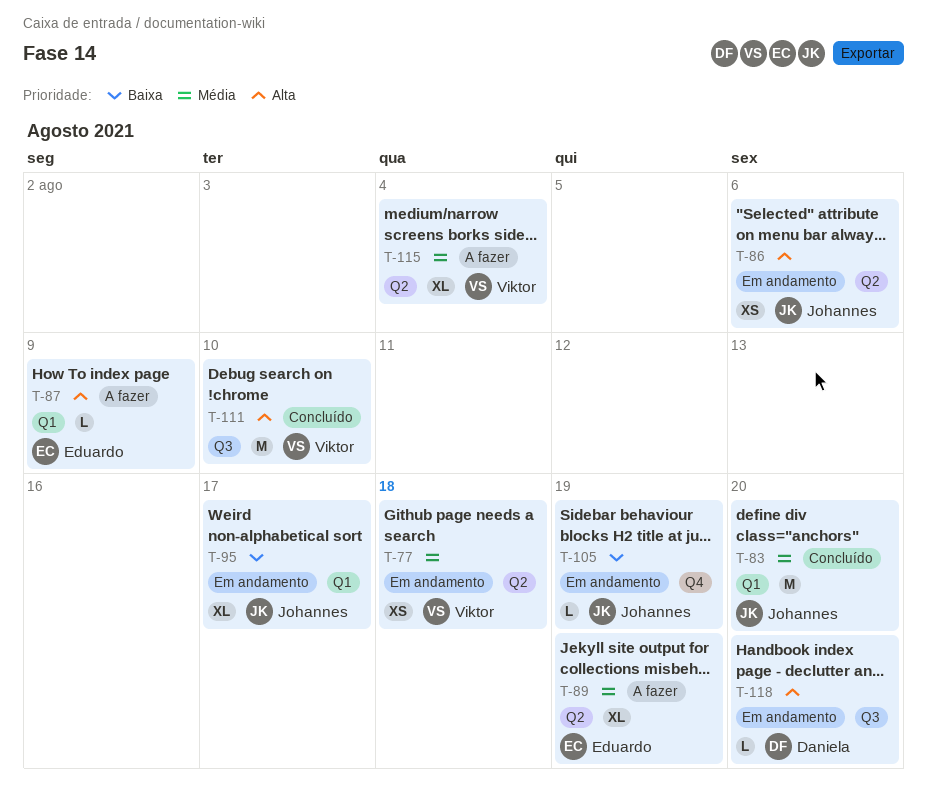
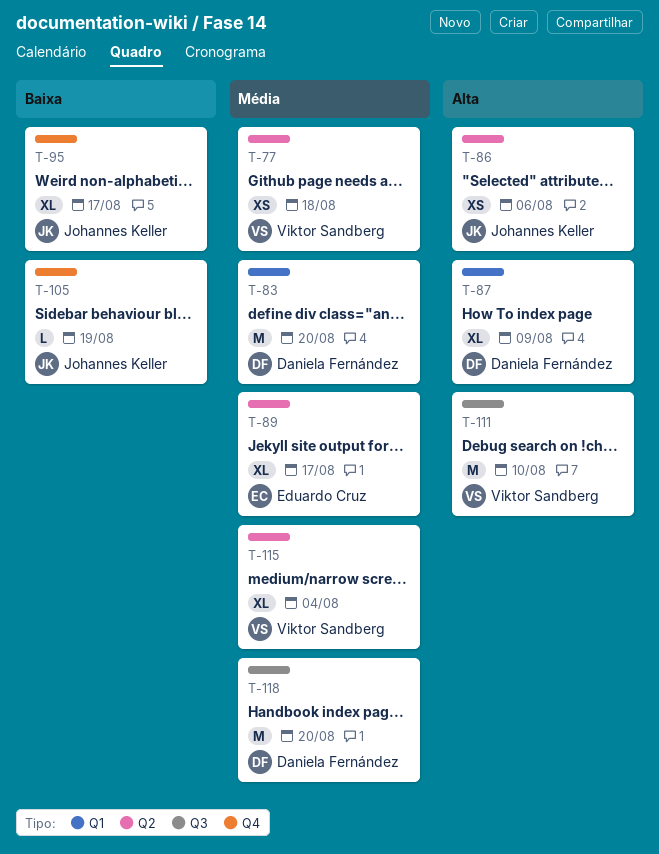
T-83, owner: Johannes Keller -> Daniela Fernández
T-87, owner: Eduardo Cruz -> Daniela Fernández
T-87, estimate: L -> XL
T-89, due: Aug 19 -> Aug 17
T-95, label: Q1 -> Q4
T-118, priority: Alta -> Média
T-118, estimate: L -> M

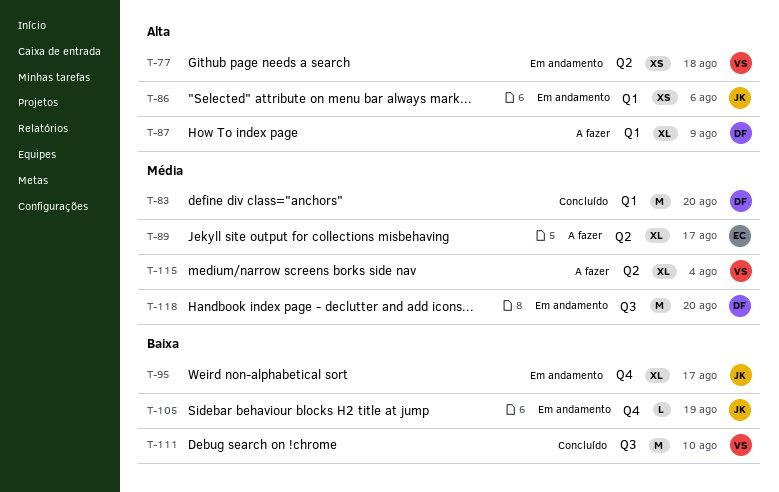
T-77, priority: Média -> Alta
T-86, label: Q2 -> Q1
T-111, priority: Alta -> Baixa

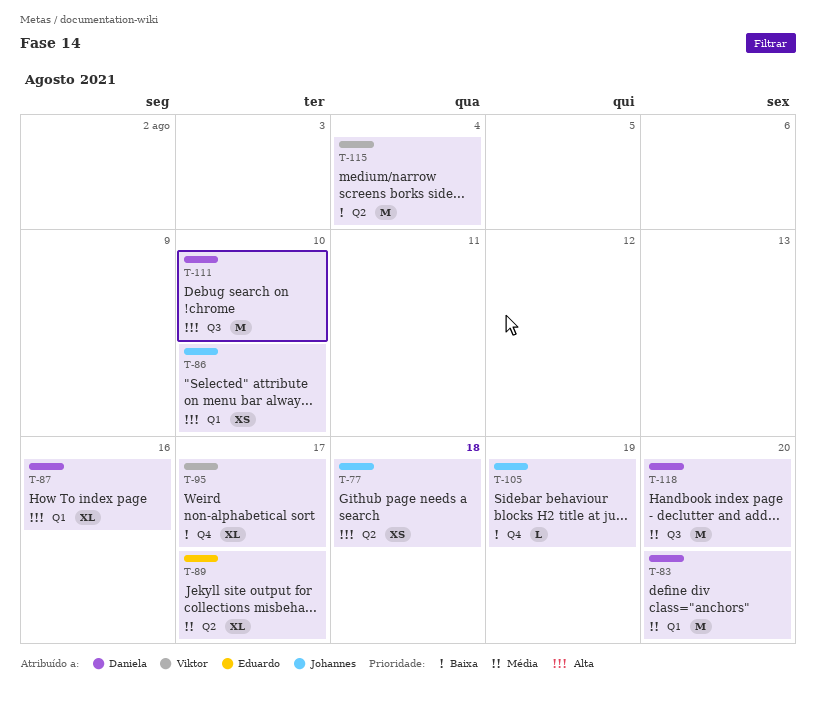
T-77, owner: Viktor -> Johannes
T-86, due: Aug 6 -> Aug 10
T-87, due: Aug 9 -> Aug 16
T-95, owner: Johannes -> Viktor
T-111, owner: Viktor -> Daniela
T-111, priority: Baixa -> Alta
T-115, priority: Média -> Baixa
T-115, estimate: XL -> M

